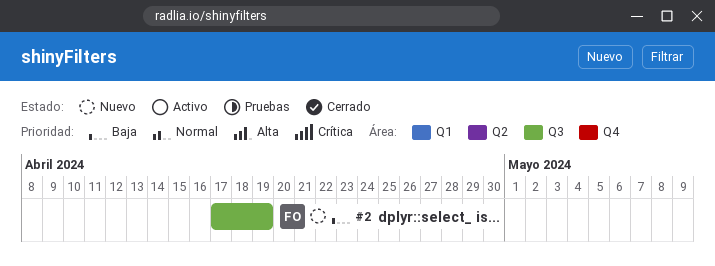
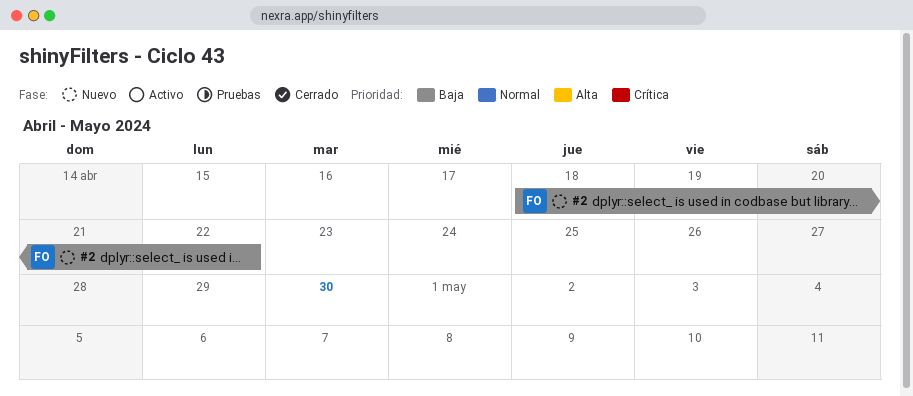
#2, start: Apr 17 -> Apr 18
#2, due: Apr 19 -> Apr 22

